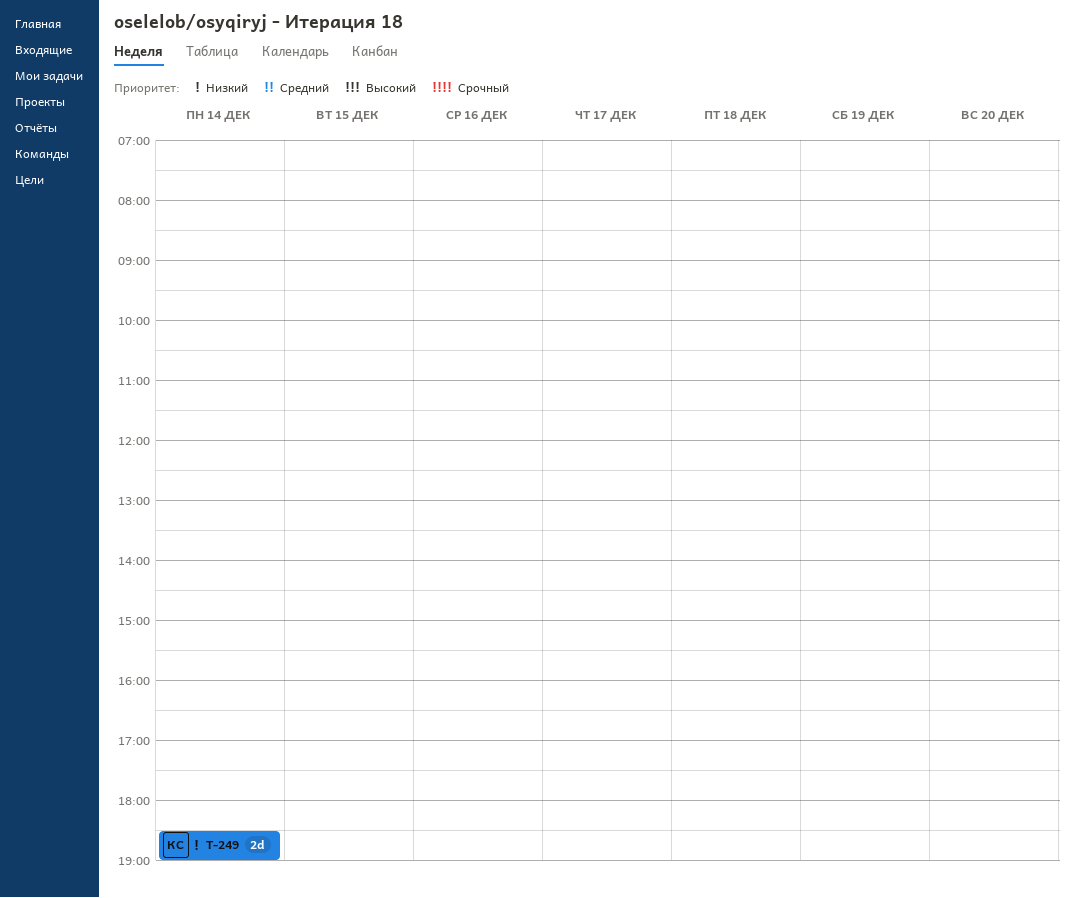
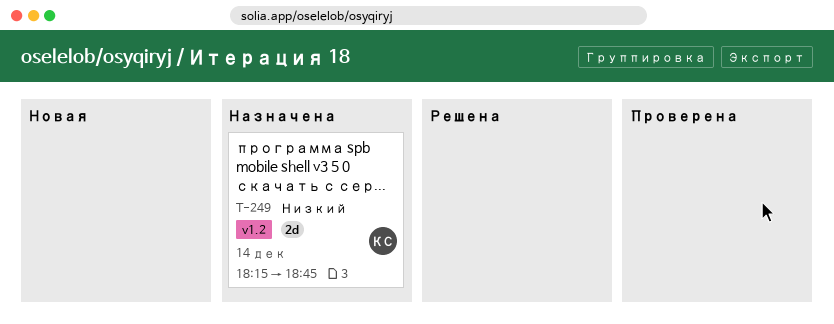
T-249, begins: 18:30 -> 18:15
T-249, ends: 19:00 -> 18:45

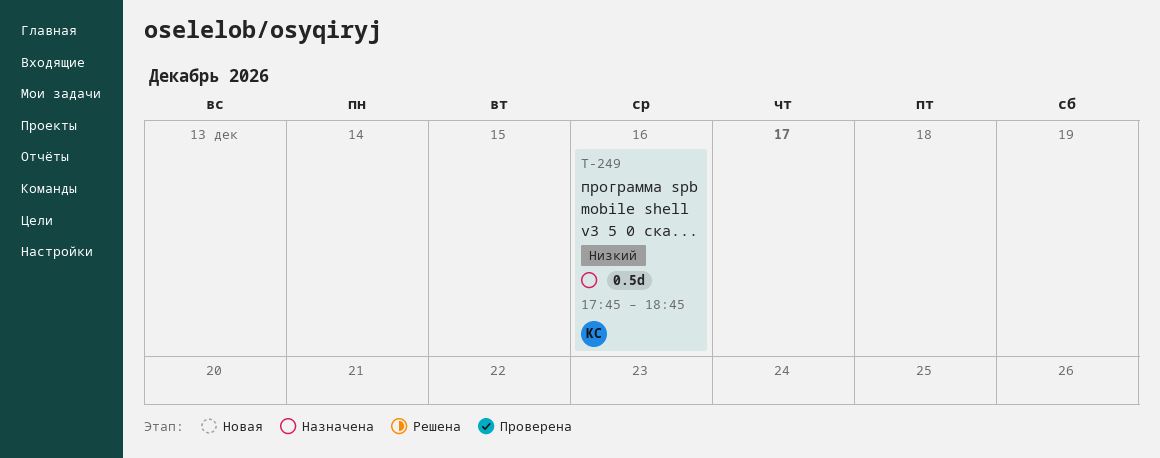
T-249, estimate: 2d -> 0.5d
T-249, day: Dec 14 -> Dec 16
T-249, begins: 18:15 -> 17:45

